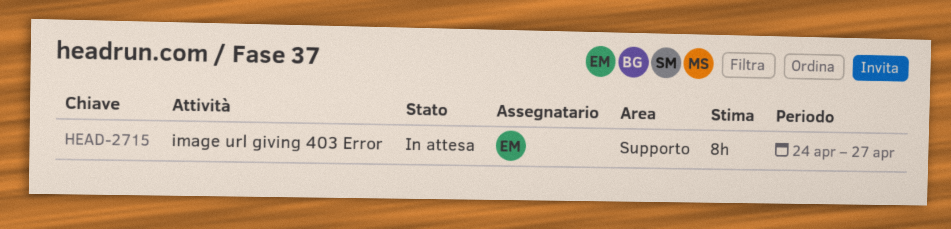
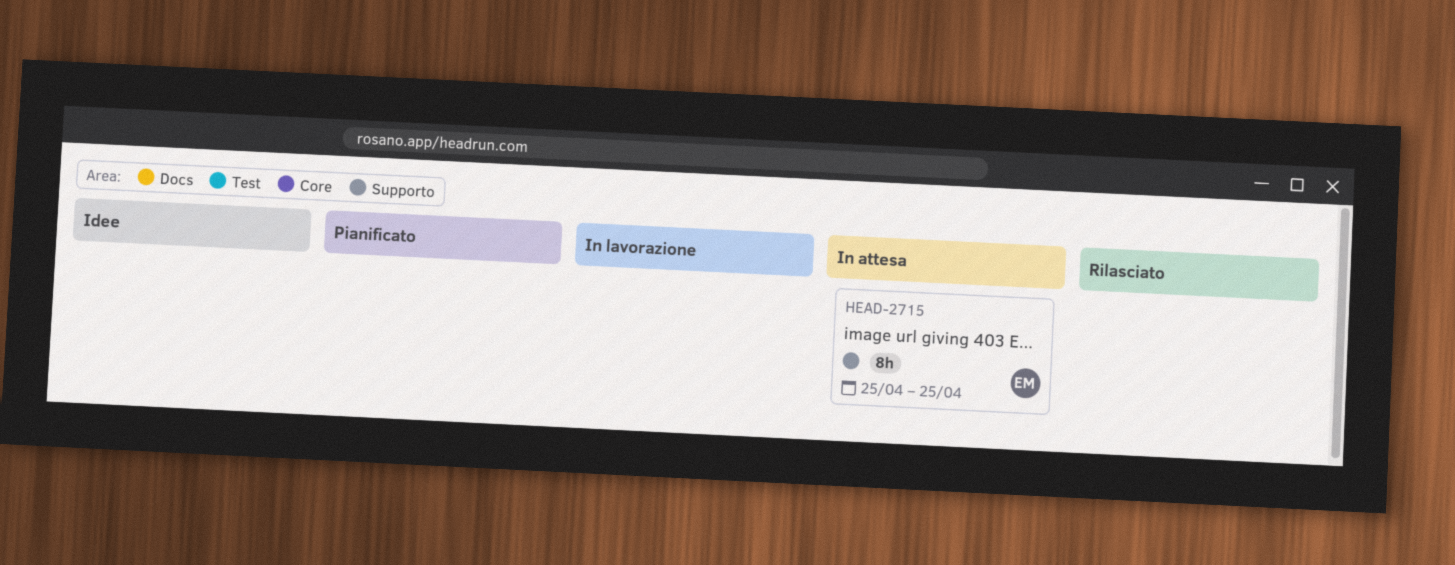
HEAD-2715, start: Apr 24 -> Apr 25
HEAD-2715, due: Apr 27 -> Apr 25

